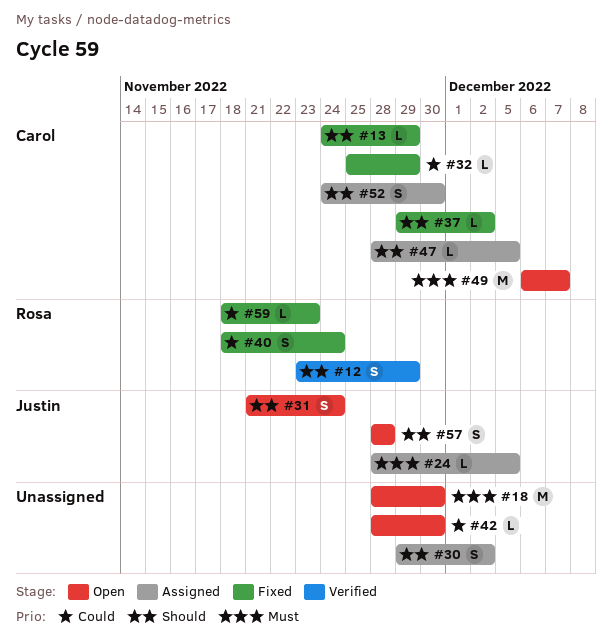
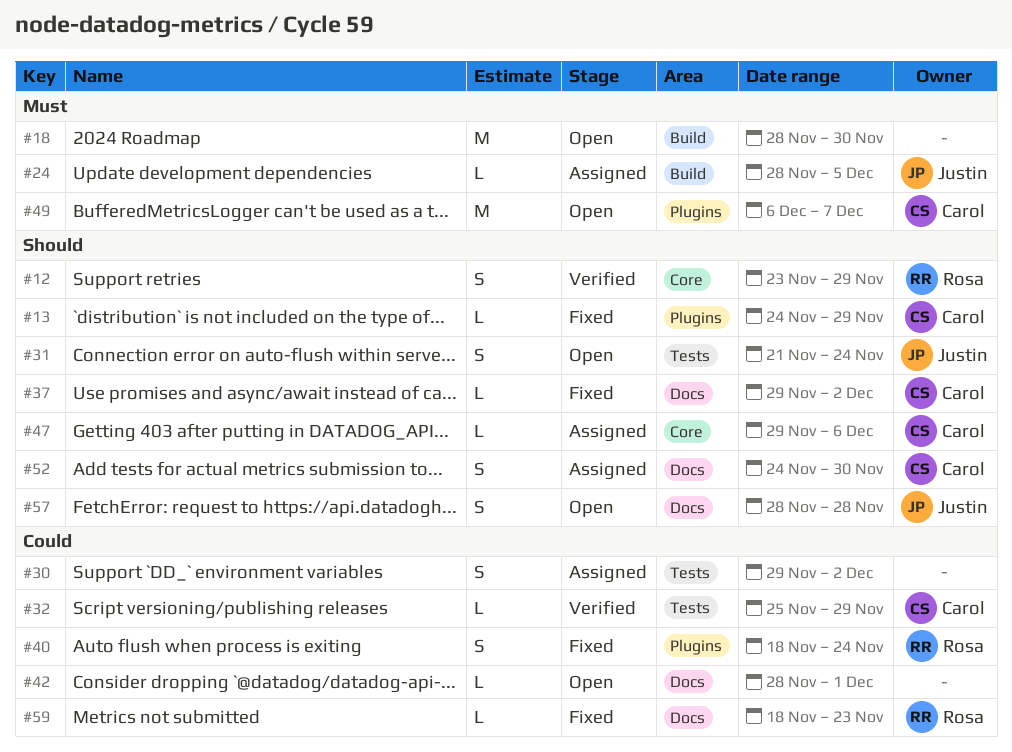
#30, priority: Should -> Could
#32, status: Fixed -> Verified
#42, due: Nov 30 -> Dec 1
#47, start: Nov 28 -> Nov 29
#47, due: Dec 5 -> Dec 6

